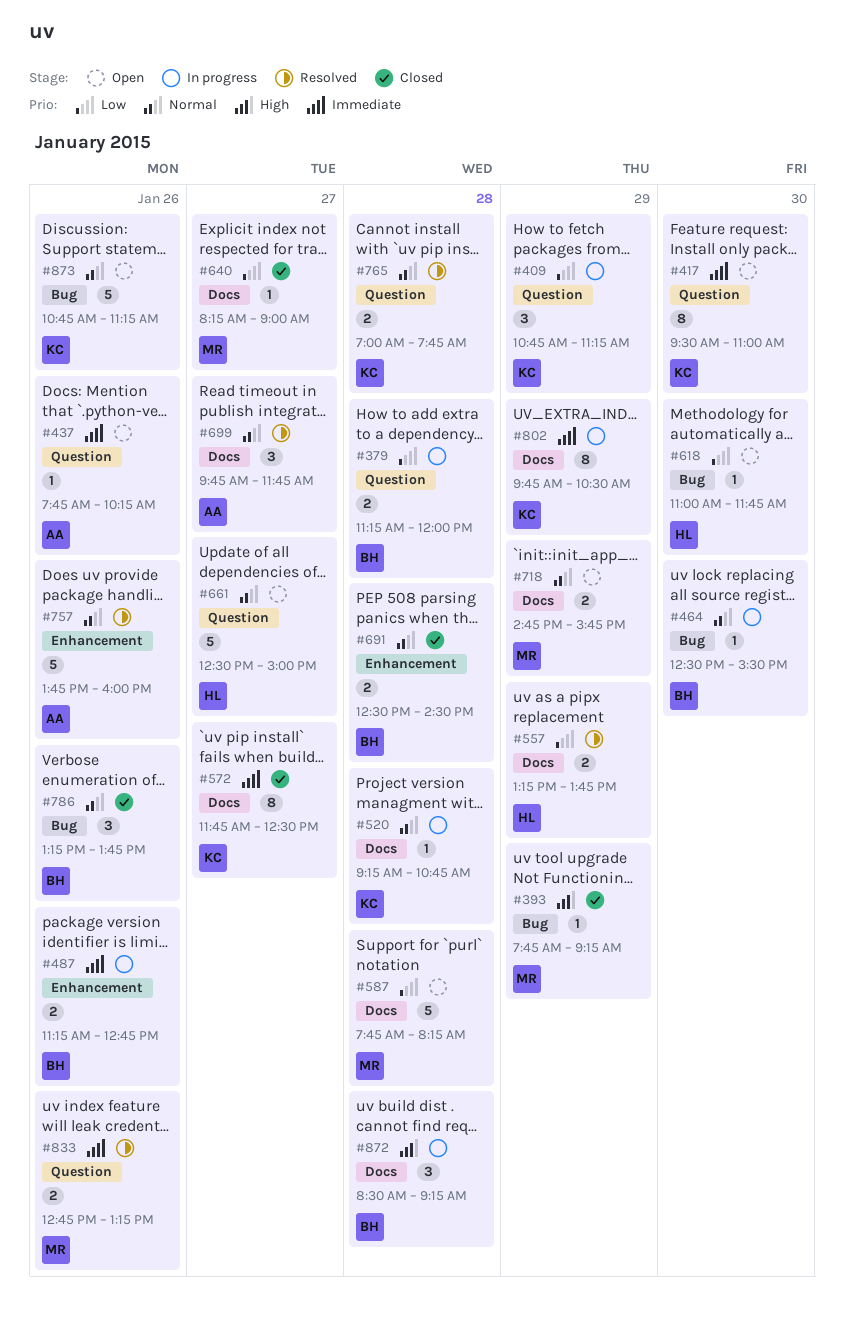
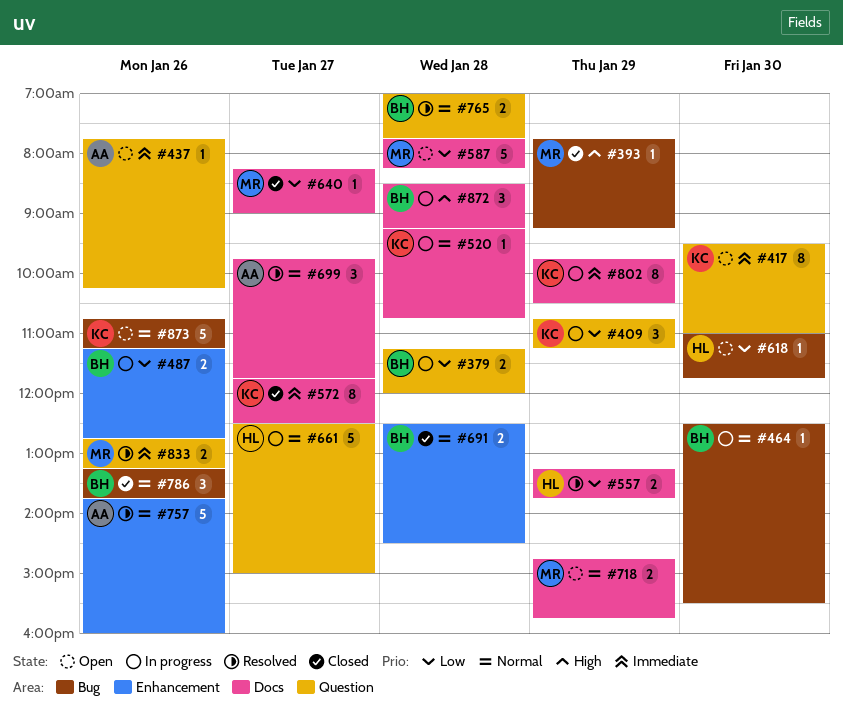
#487, priority: Immediate -> Low
#661, status: Open -> In progress
#765, owner: KC -> BH

